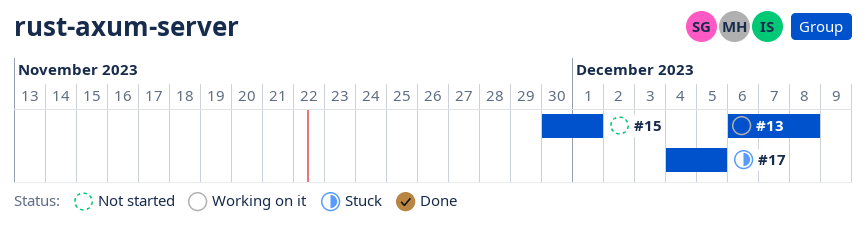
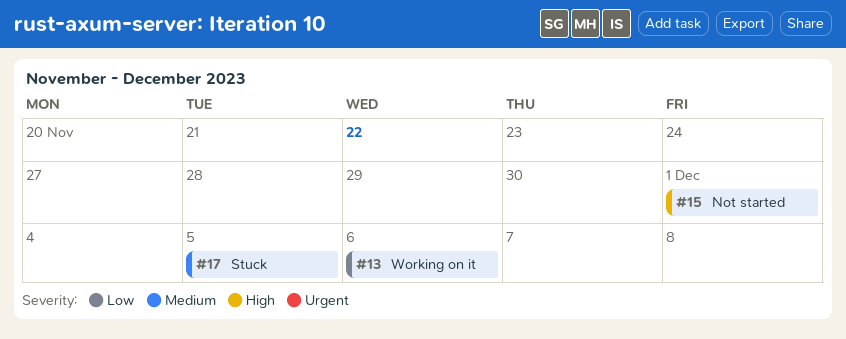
#13, due: Dec 8 -> Dec 6

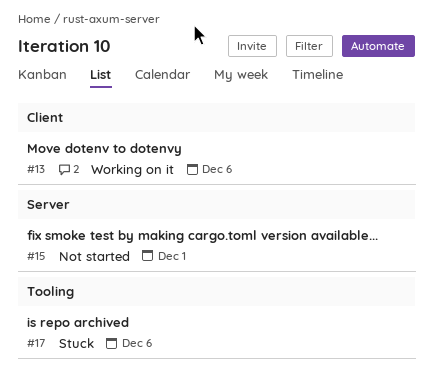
#17, due: Dec 5 -> Dec 6

